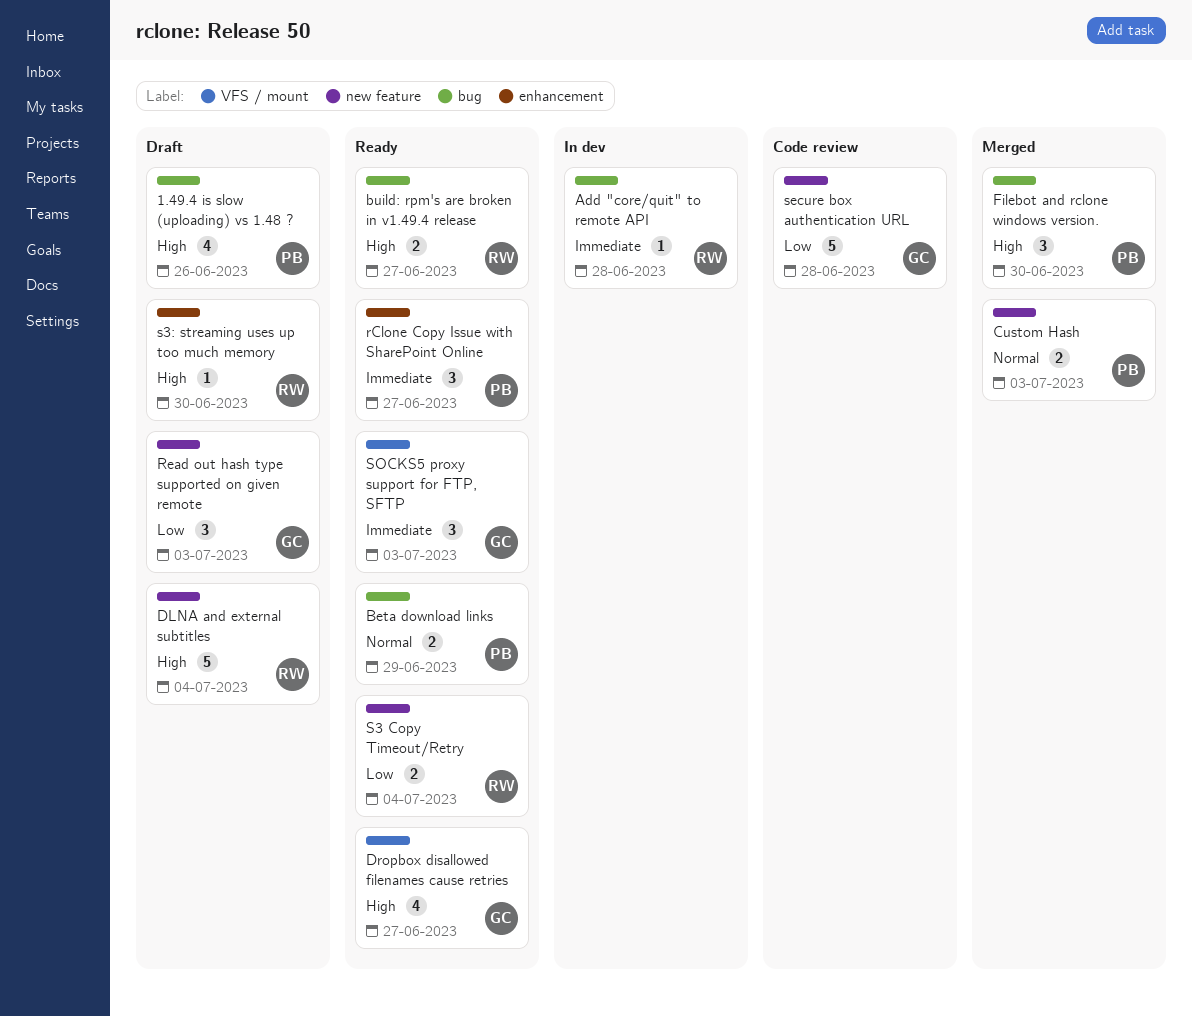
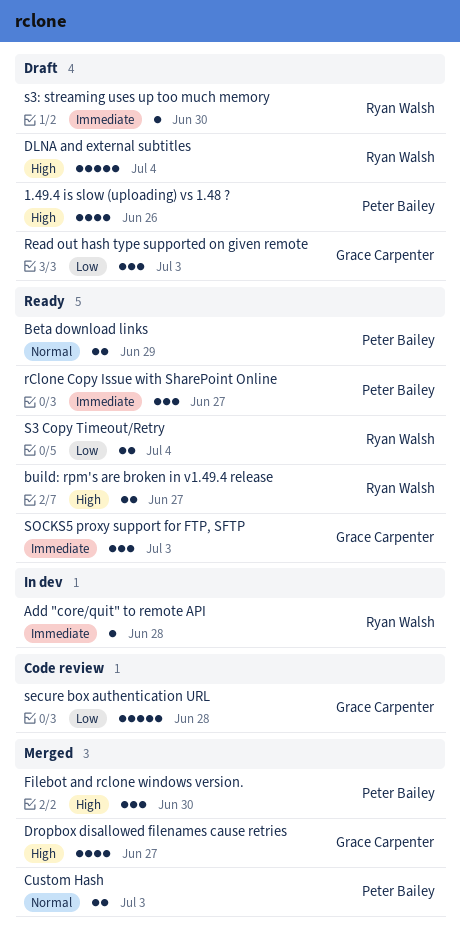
Dropbox disallowed filenames cause retries, status: Ready -> Merged
s3: streaming uses up too much memory, priority: High -> Immediate

